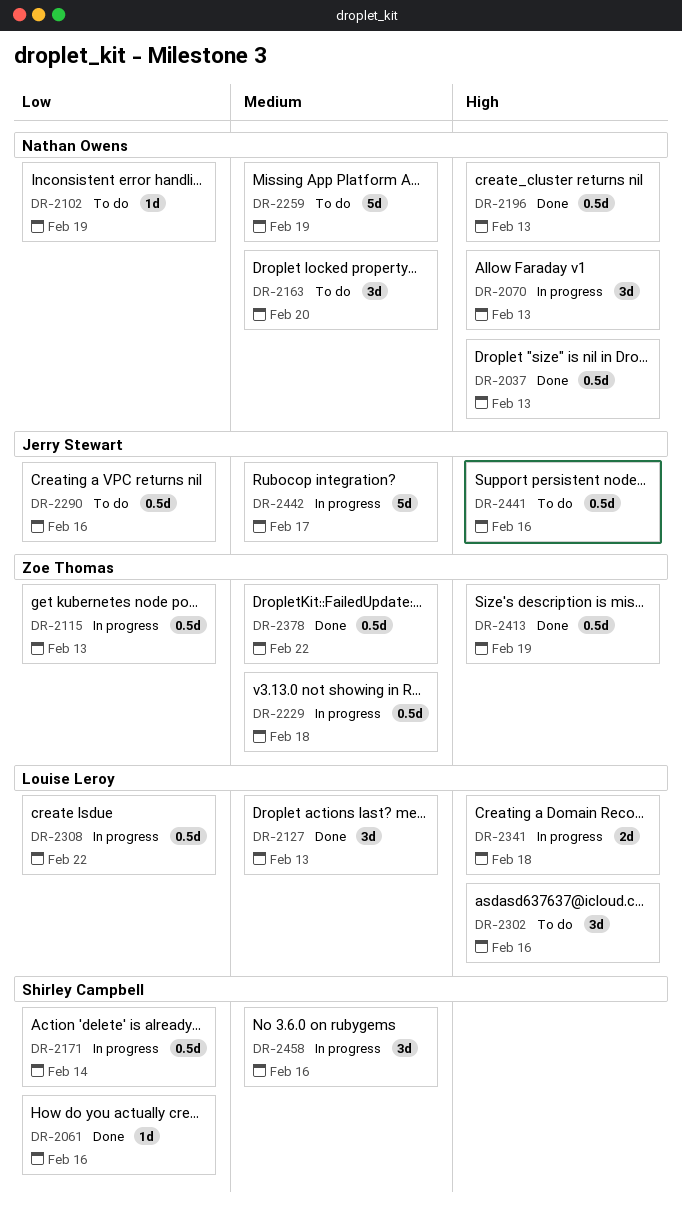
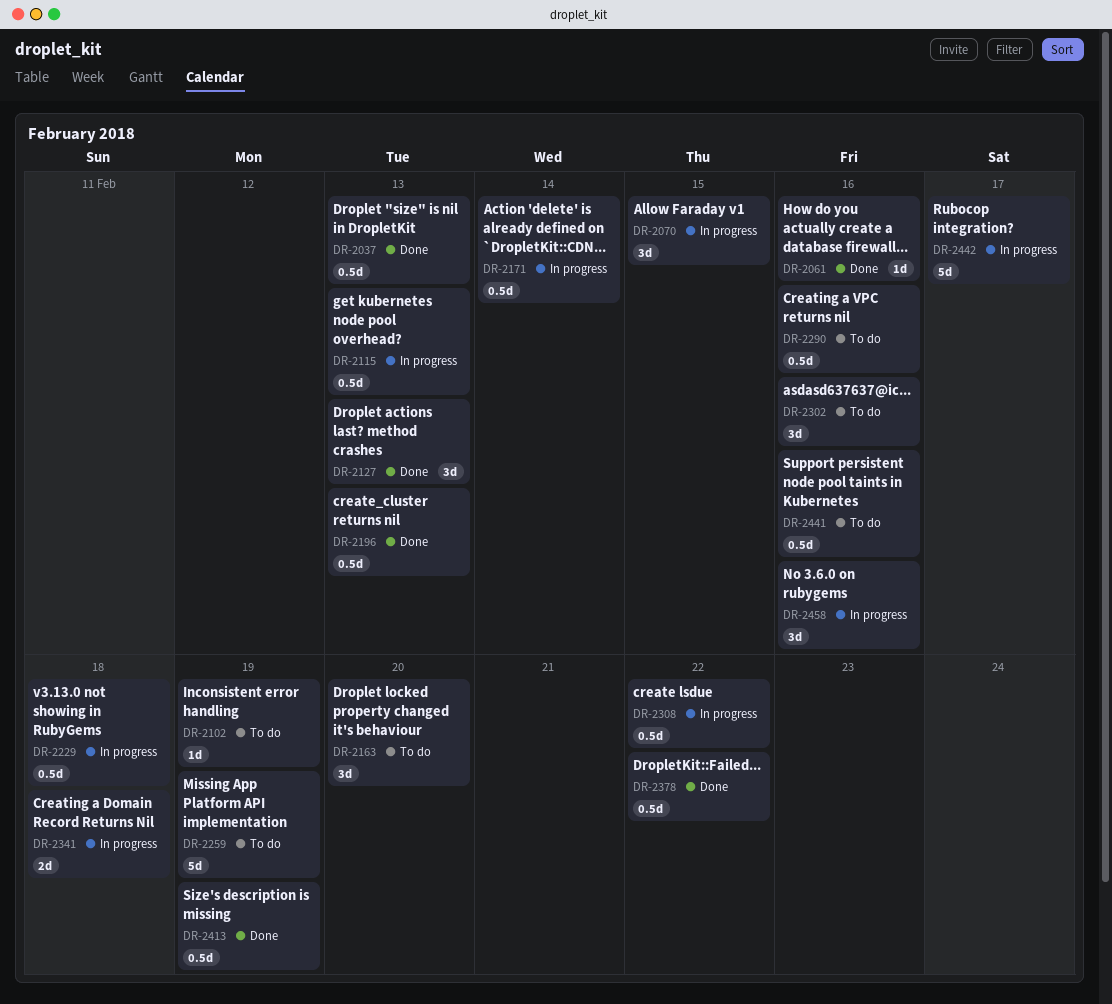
DR-2070, due: Feb 13 -> Feb 15

